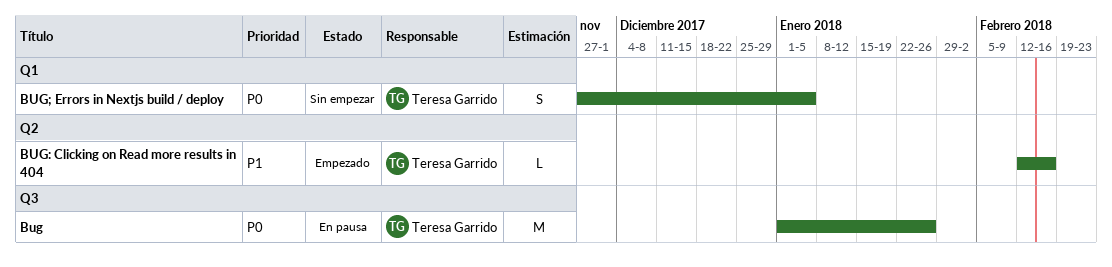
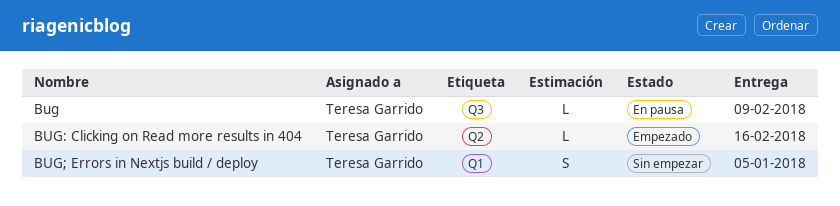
Bug, estimate: M -> L
Bug, due: Jan 26 -> Feb 9

